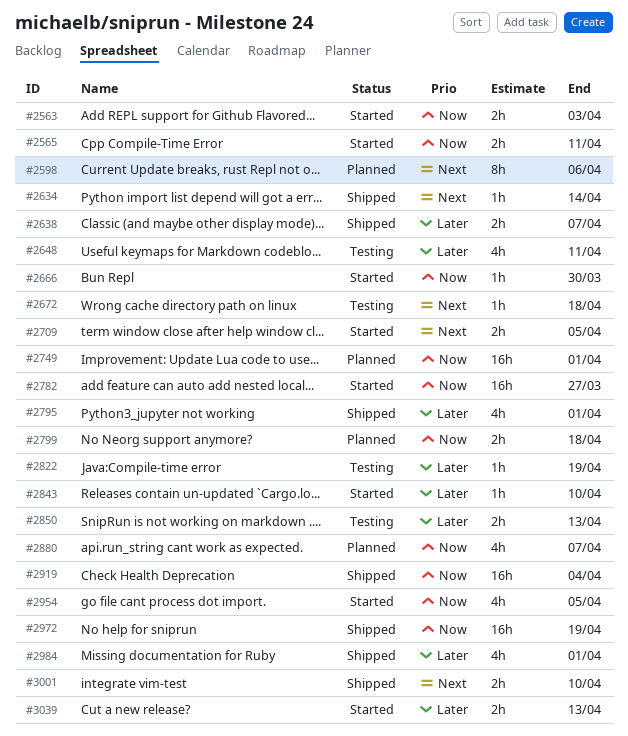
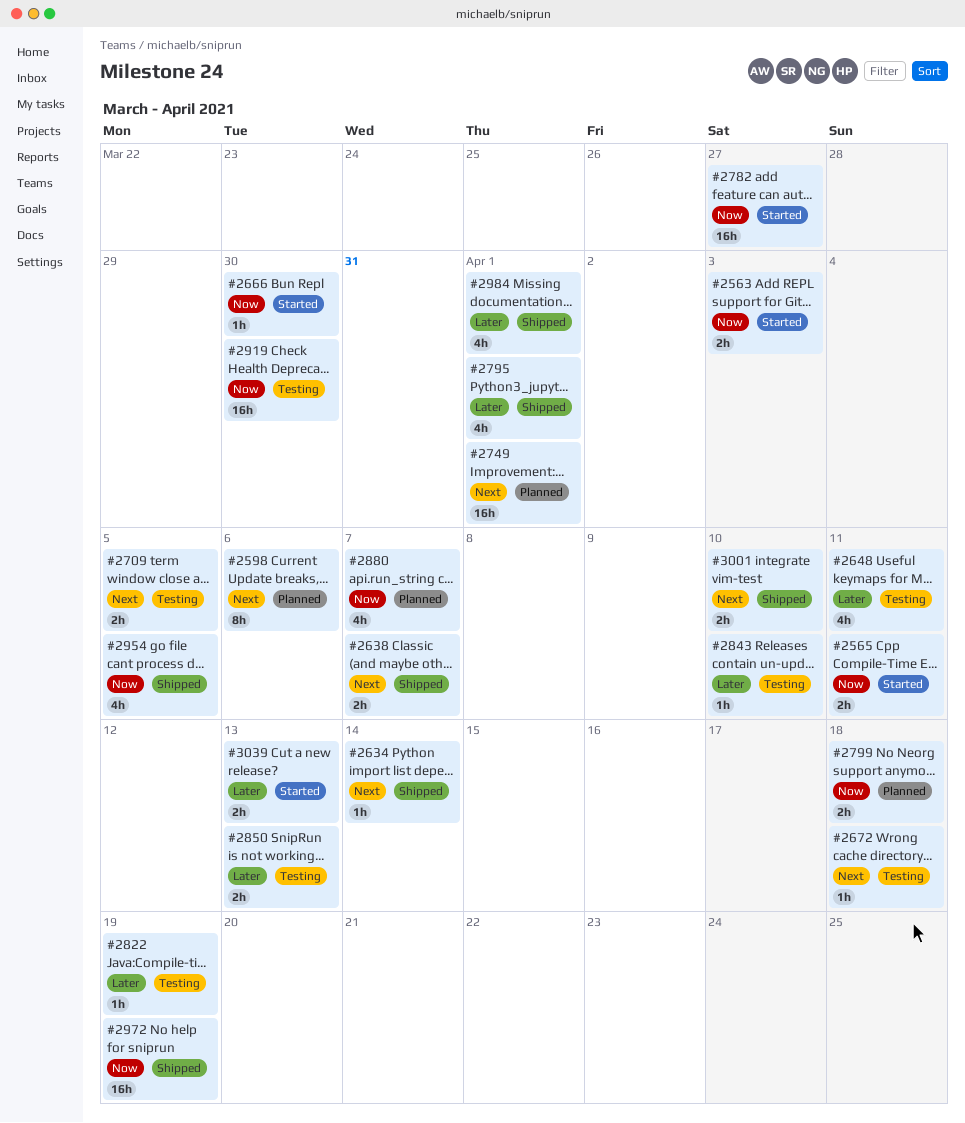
#2638, priority: Later -> Next
#2709, status: Started -> Testing
#2749, priority: Now -> Next
#2843, status: Started -> Testing
#2919, status: Shipped -> Testing
#2919, due: Apr 4 -> Mar 30
#2954, status: Started -> Shipped

